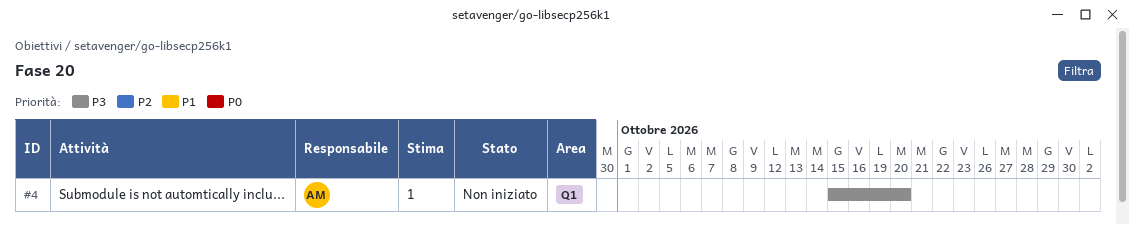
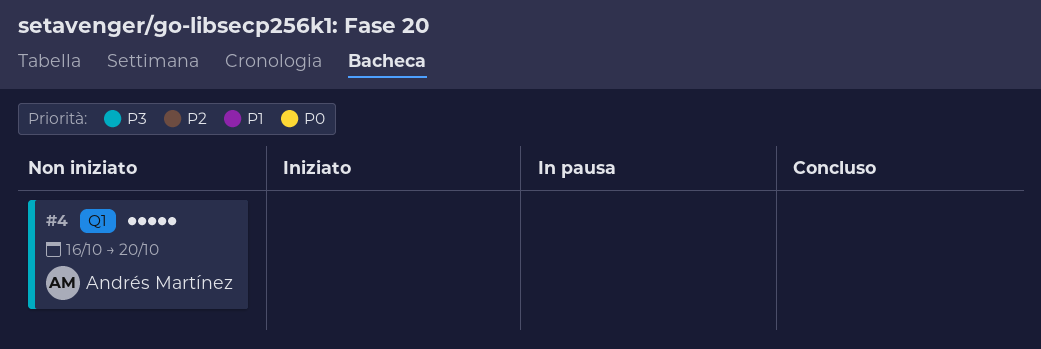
#4, estimate: 1 -> 5
#4, start: Oct 15 -> Oct 16

